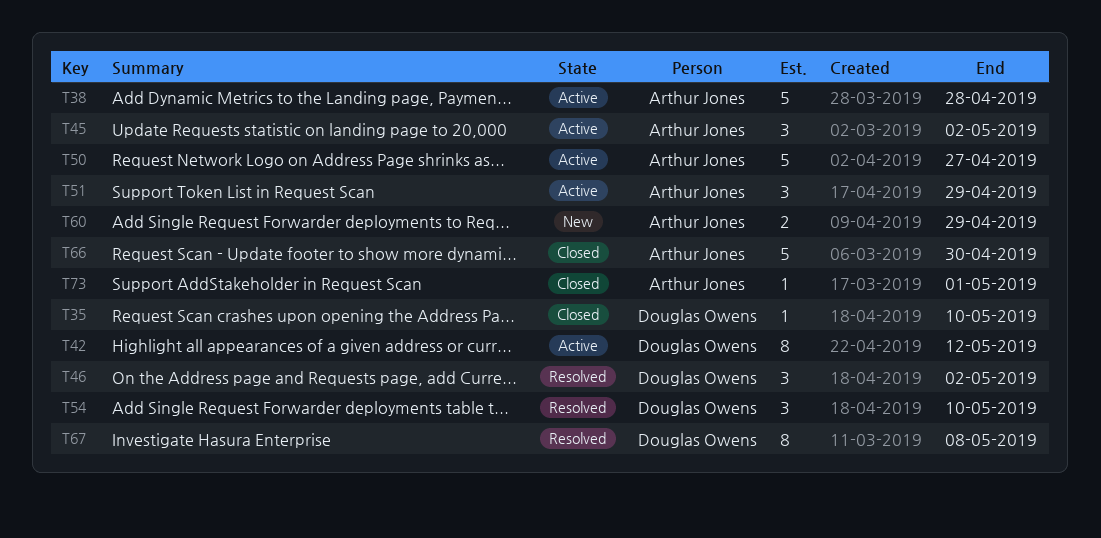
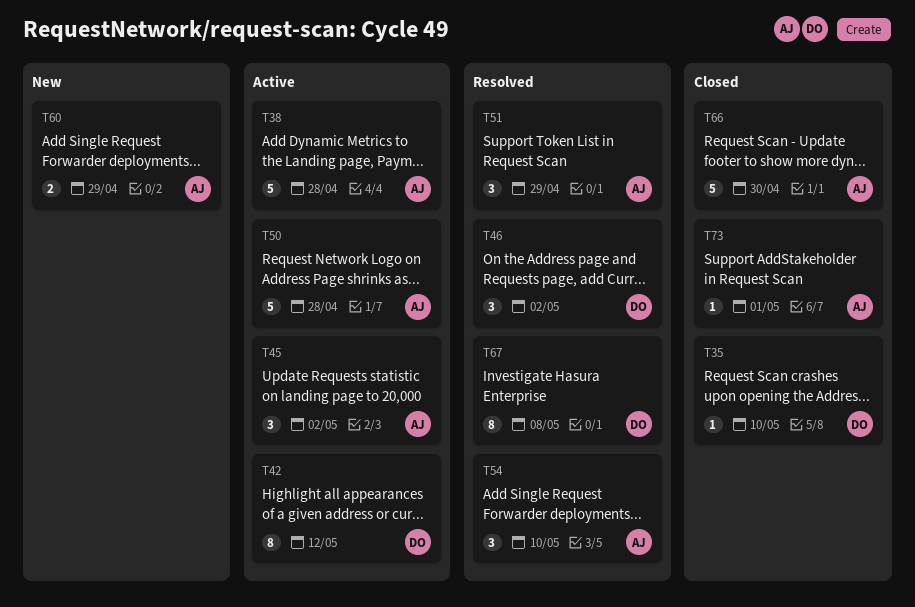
T50, due: Apr 27 -> Apr 28
T51, status: Active -> Resolved
T54, owner: Douglas Owens -> Arthur Jones

